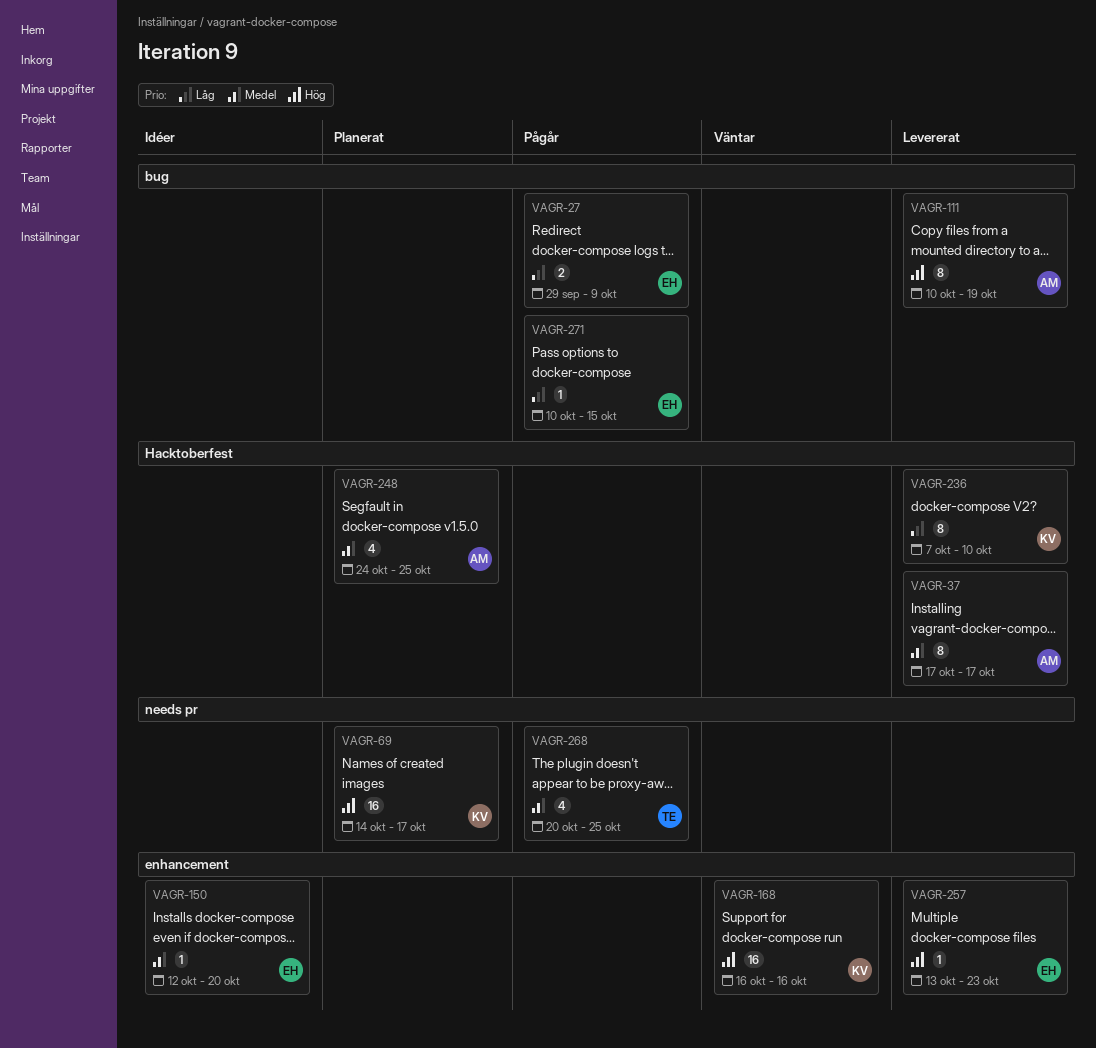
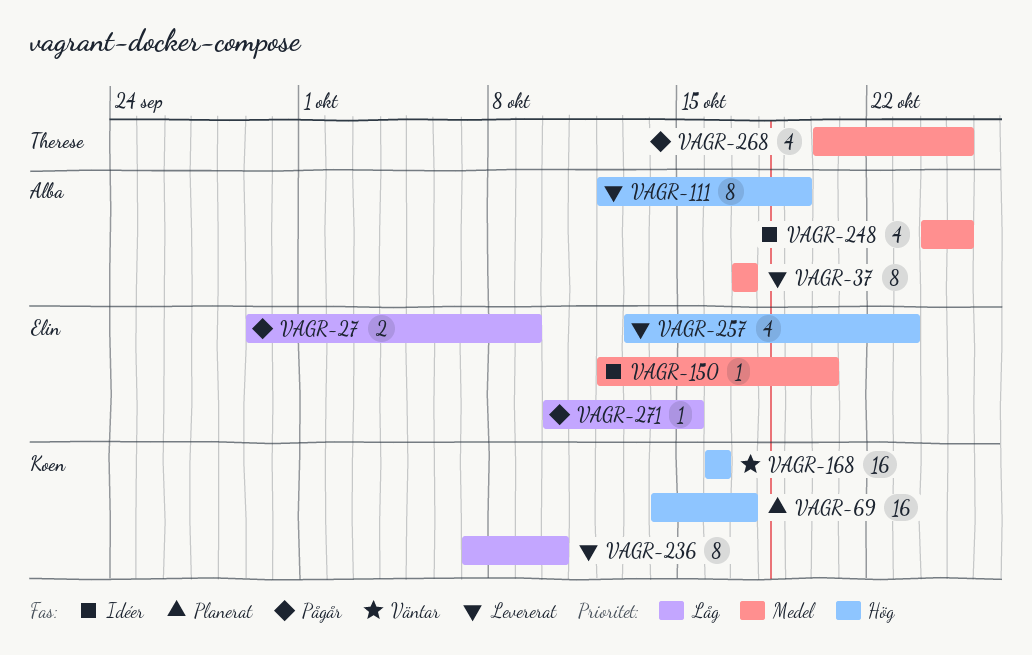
VAGR-111, start: Oct 10 -> Oct 12
VAGR-248, status: Planerat -> Idéer
VAGR-257, estimate: 1 -> 4

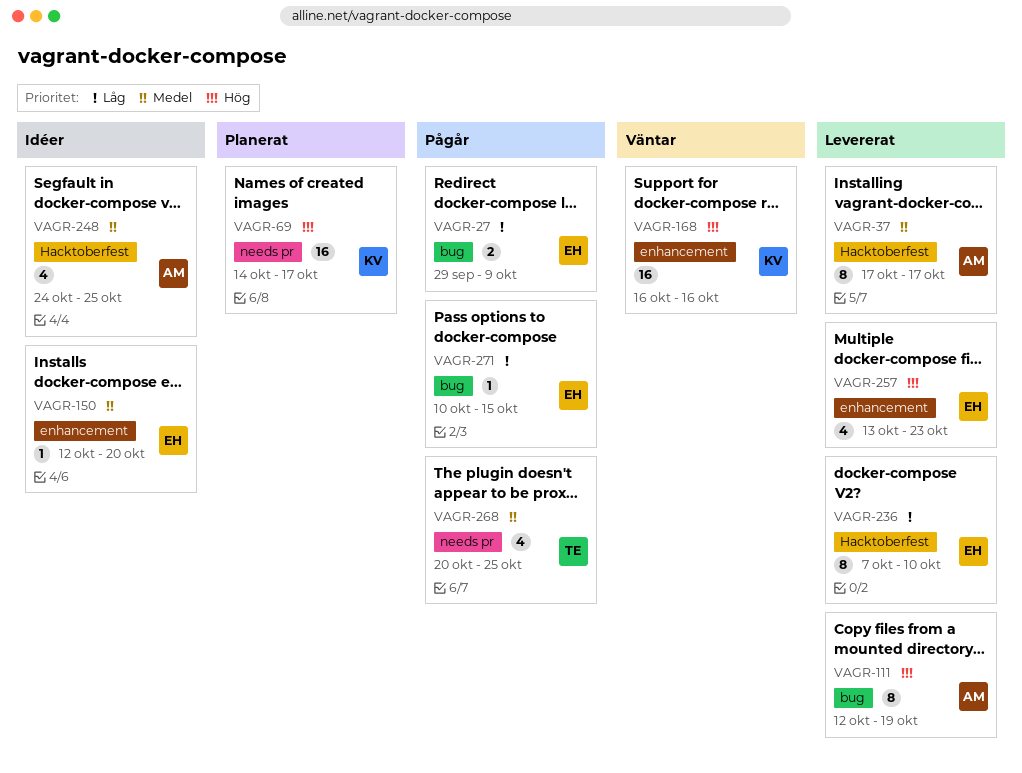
VAGR-236, owner: Koen -> Elin

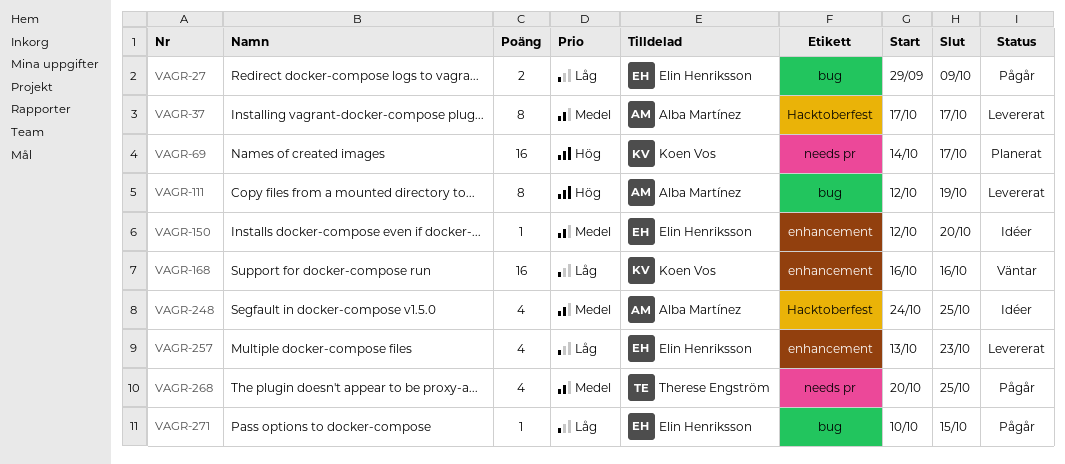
VAGR-168, priority: Hög -> Låg
VAGR-236: present -> none
VAGR-257, priority: Hög -> Låg

